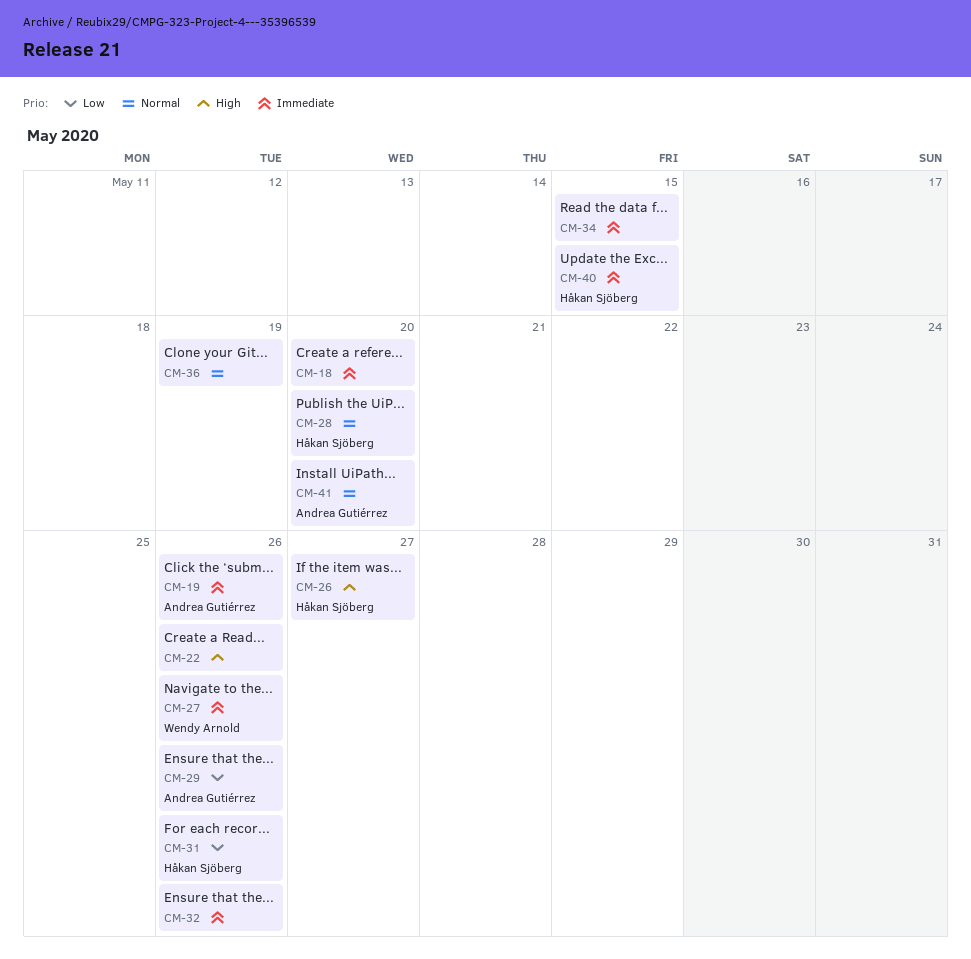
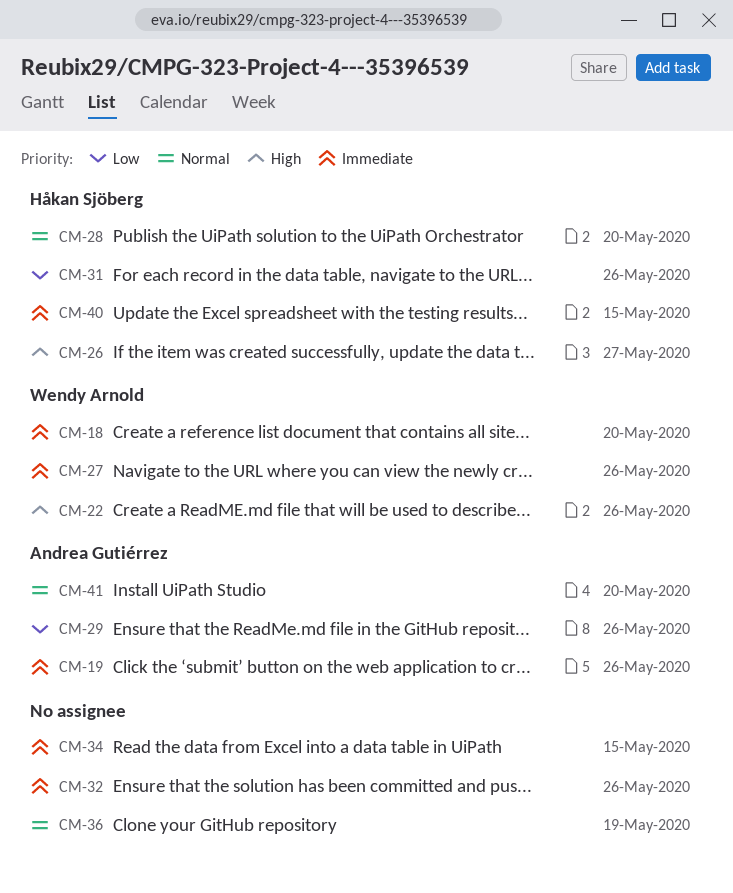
CM-18, owner: none -> Wendy Arnold
CM-22, owner: none -> Wendy Arnold

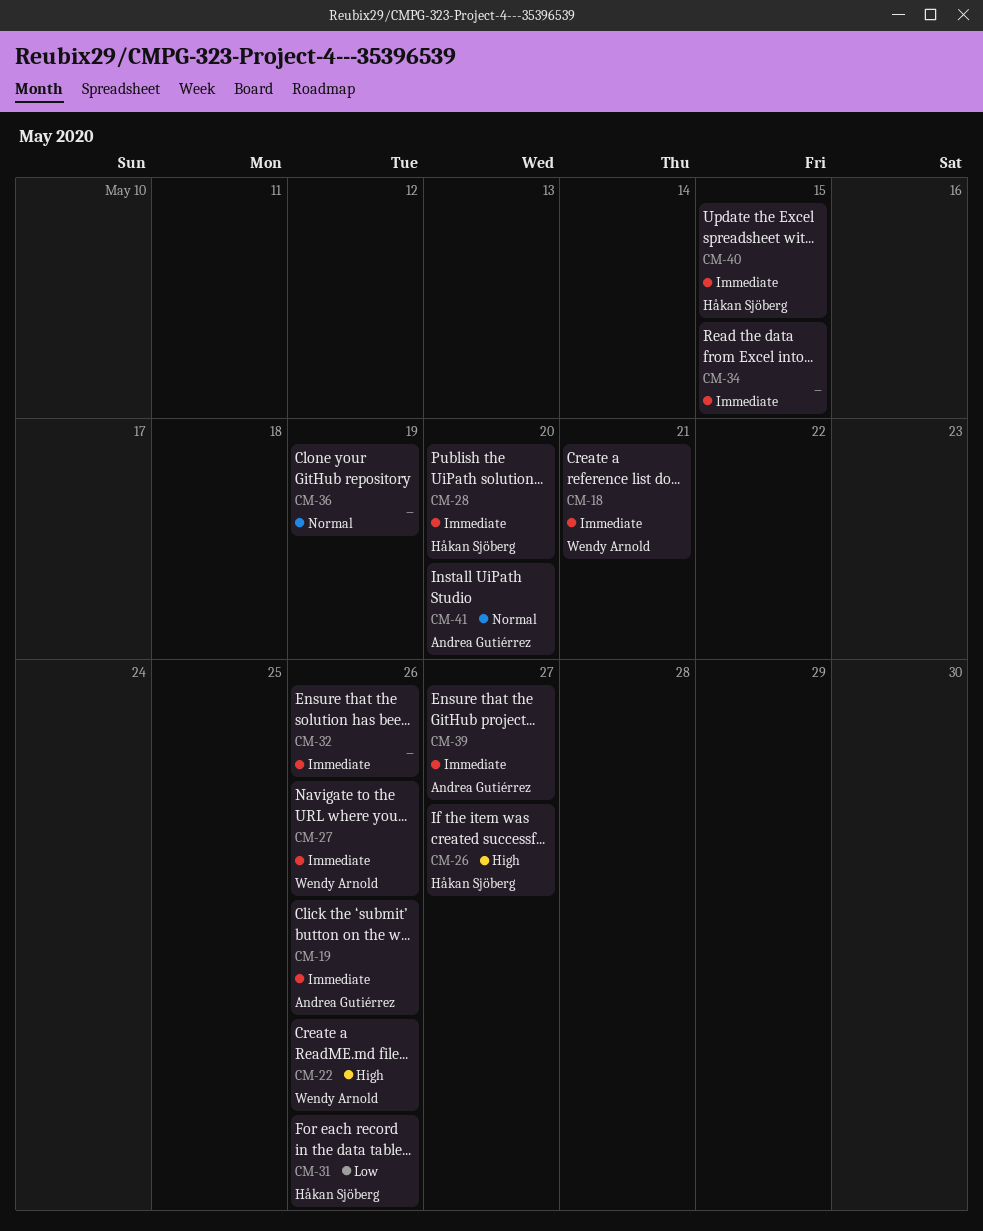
CM-18, due: May 20 -> May 21
CM-28, priority: Normal -> Immediate
CM-29: present -> none
CM-39: none -> present

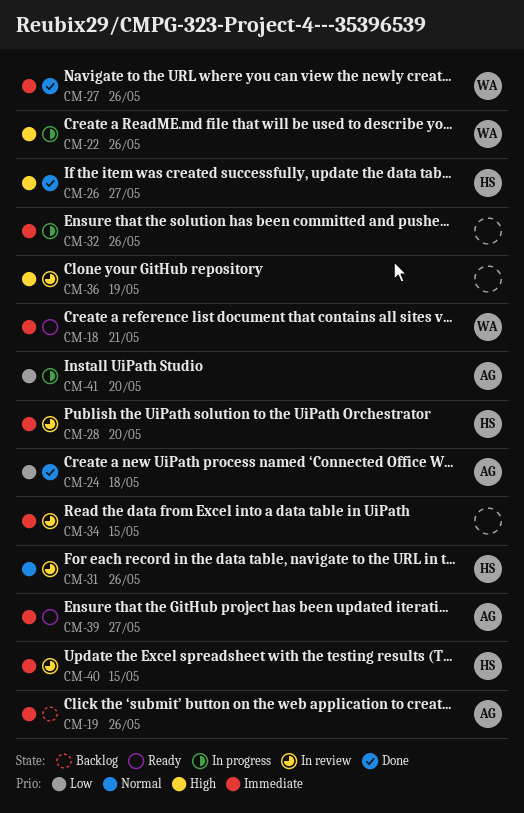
CM-24: none -> present
CM-31, priority: Low -> Normal
CM-36, priority: Normal -> High
CM-41, priority: Normal -> Low

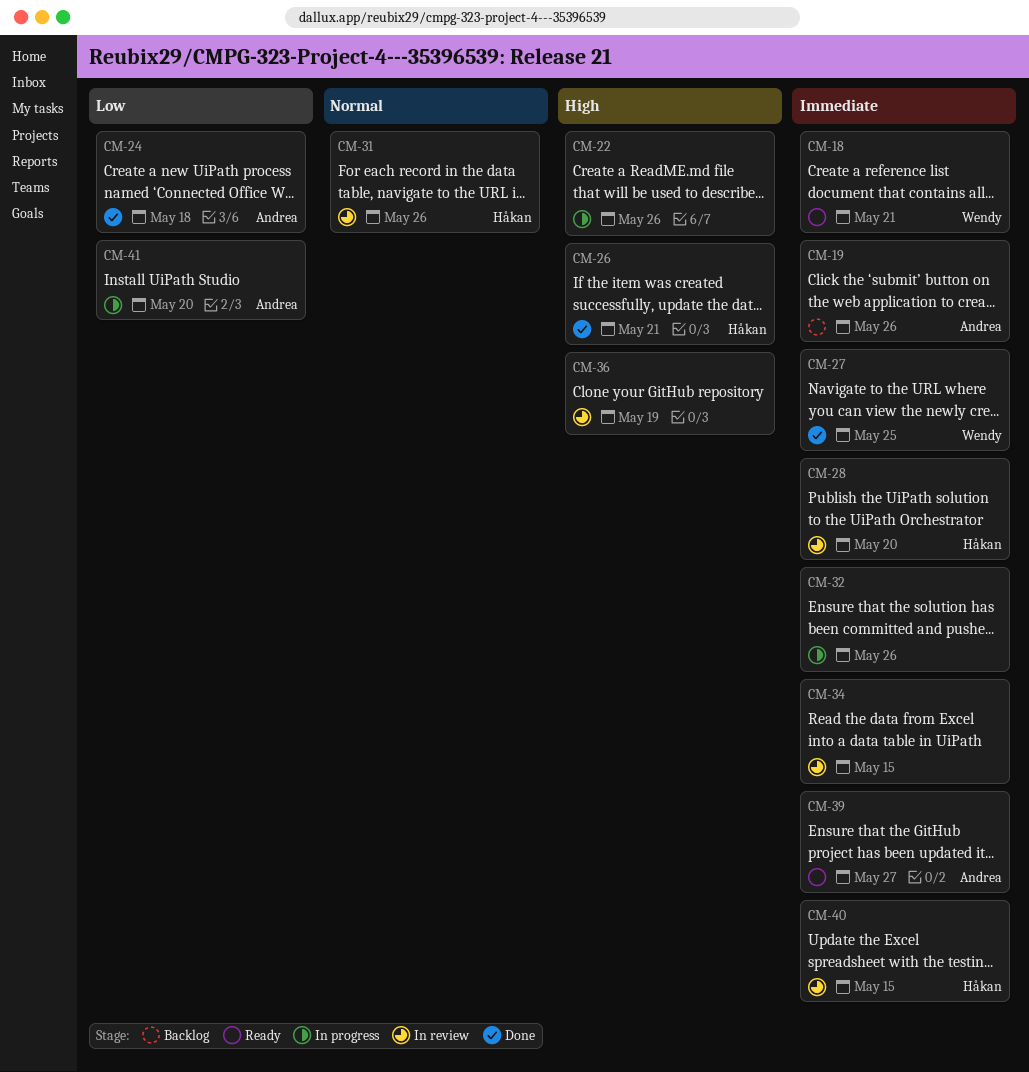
CM-22, owner: Wendy -> none
CM-26, due: May 27 -> May 21
CM-27, due: May 26 -> May 25

